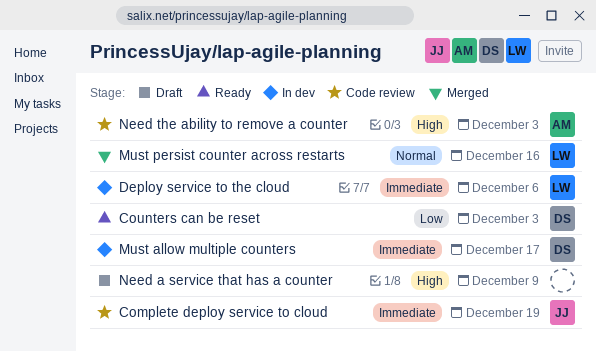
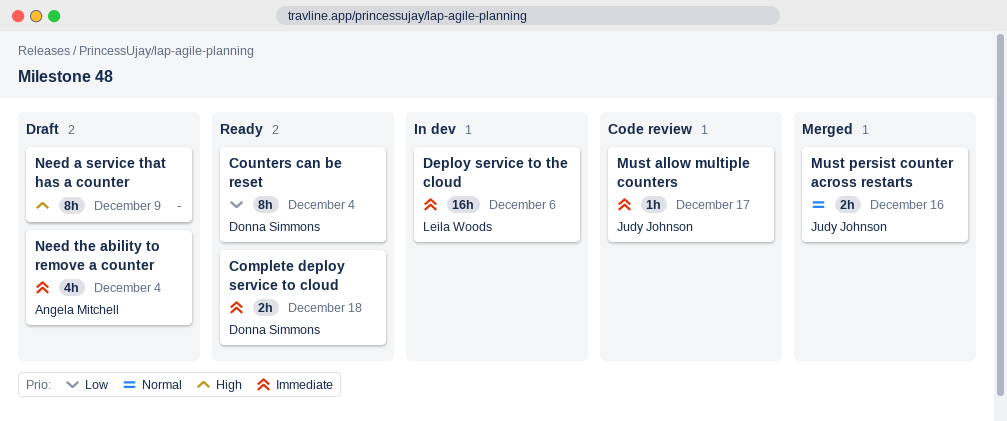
Complete deploy service to cloud, status: Code review -> Ready
Complete deploy service to cloud, owner: Judy Johnson -> Donna Simmons
Complete deploy service to cloud, due: Dec 19 -> Dec 18
Counters can be reset, due: Dec 3 -> Dec 4
Must allow multiple counters, status: In dev -> Code review
Must allow multiple counters, owner: Donna Simmons -> Judy Johnson
Must persist counter across restarts, owner: Leila Woods -> Judy Johnson
Need the ability to remove a counter, status: Code review -> Draft
Need the ability to remove a counter, priority: High -> Immediate
Need the ability to remove a counter, due: Dec 3 -> Dec 4

